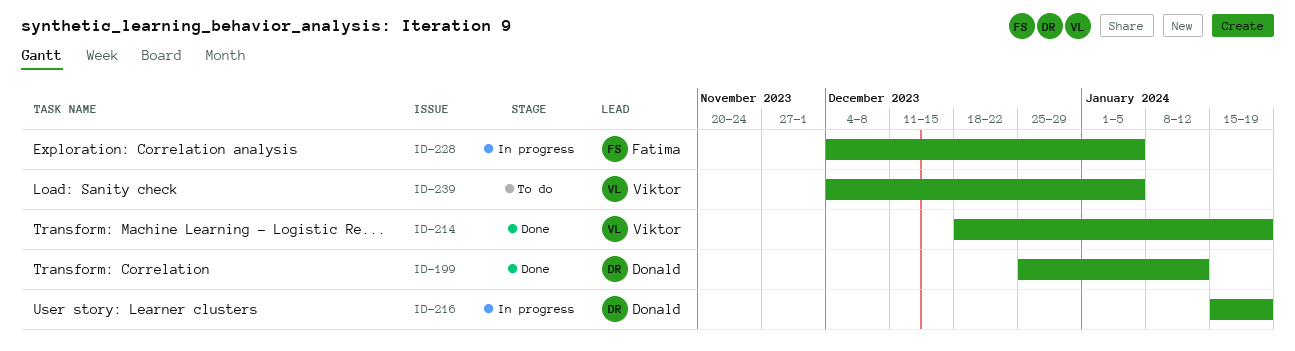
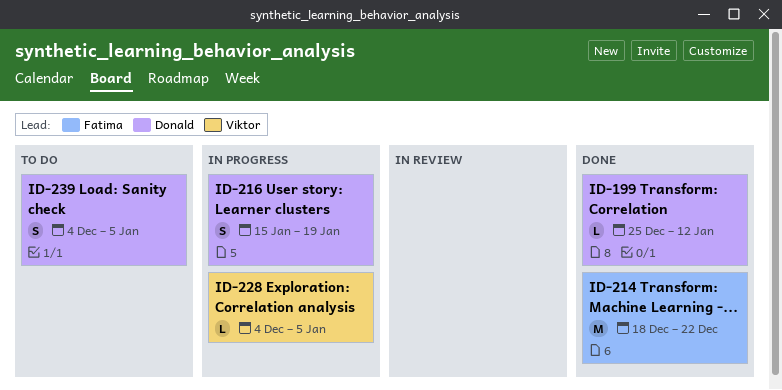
ID-214, owner: Viktor -> Fatima
ID-214, due: Jan 19 -> Dec 22
ID-228, owner: Fatima -> Viktor
ID-239, owner: Viktor -> Donald

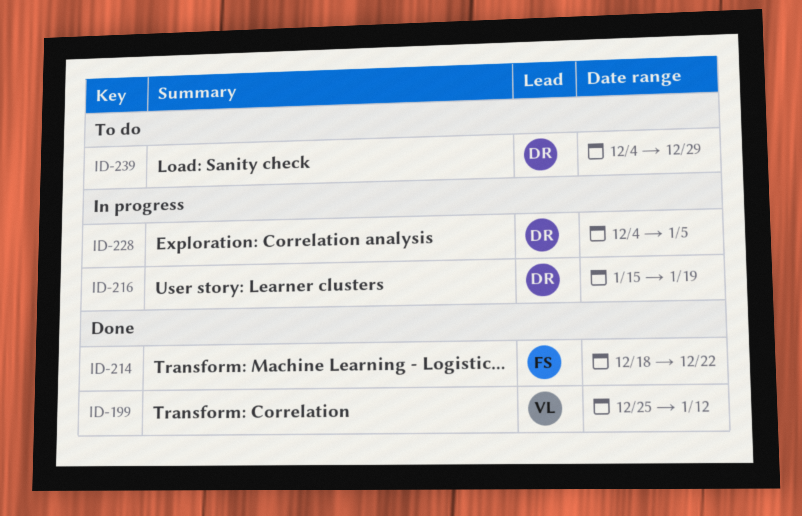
ID-199, owner: Donald -> Viktor
ID-228, owner: Viktor -> Donald
ID-239, due: Jan 5 -> Dec 29

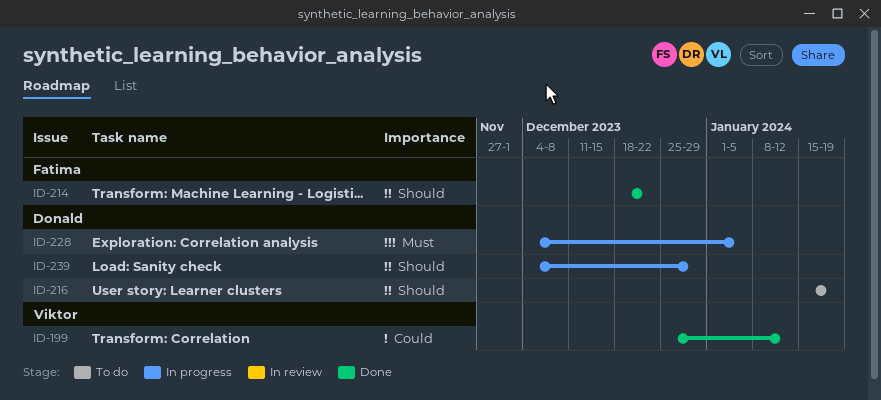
ID-216, status: In progress -> To do
ID-239, status: To do -> In progress

